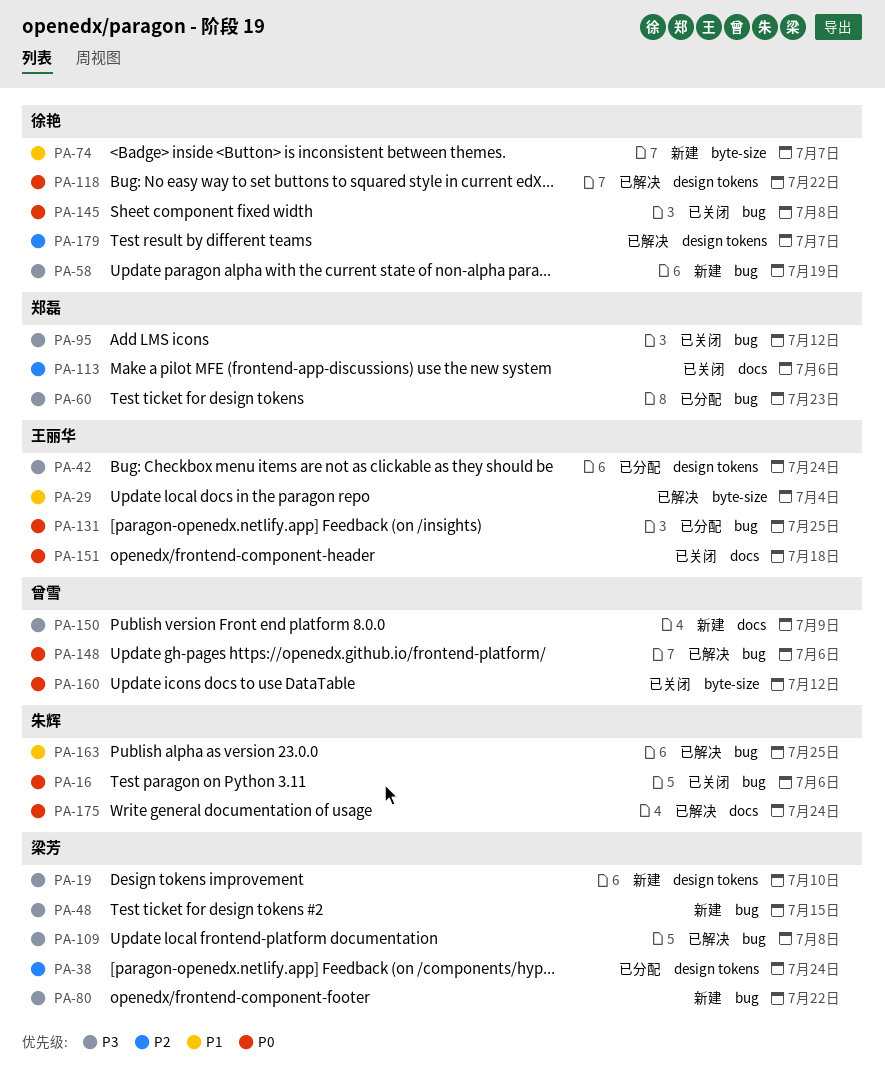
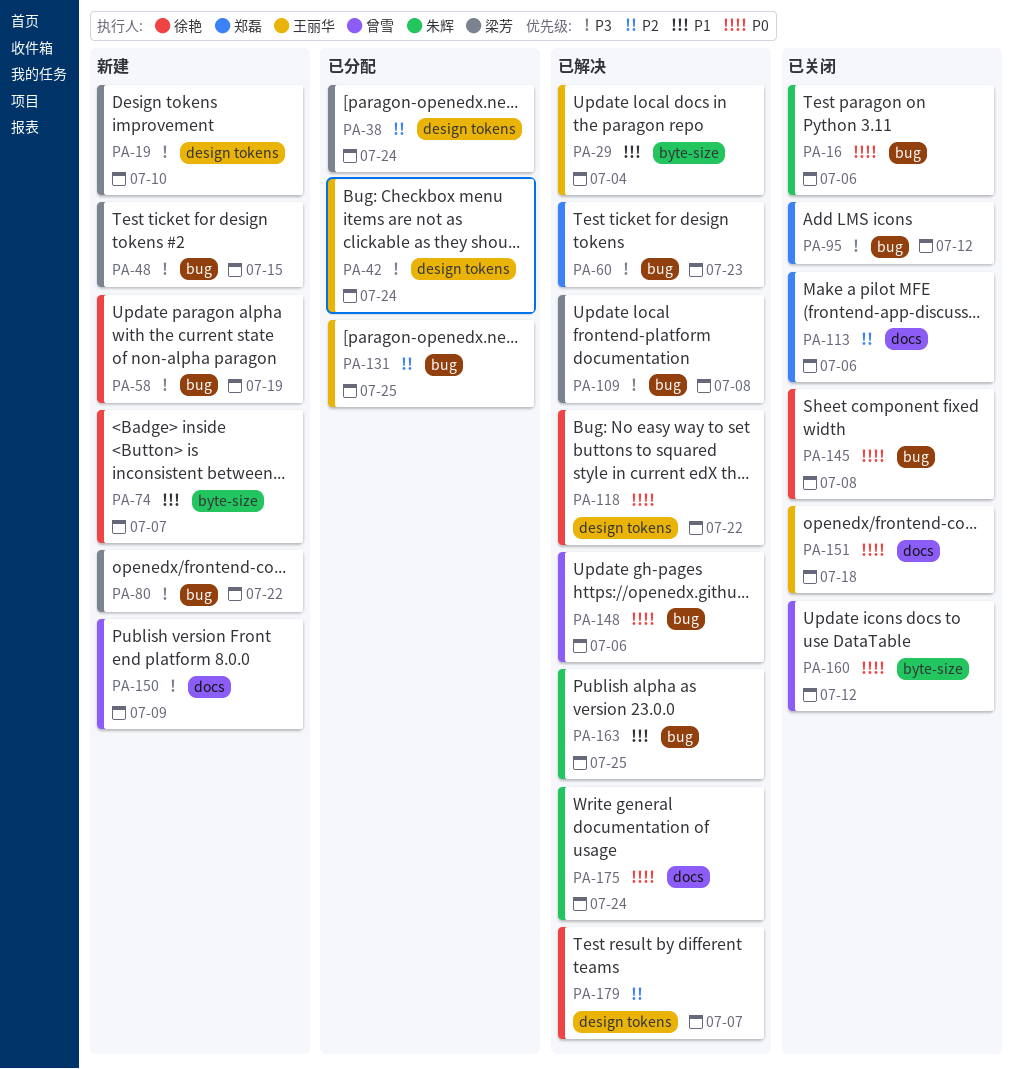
PA-60, status: 已分配 -> 已解决
PA-131, priority: P0 -> P2

